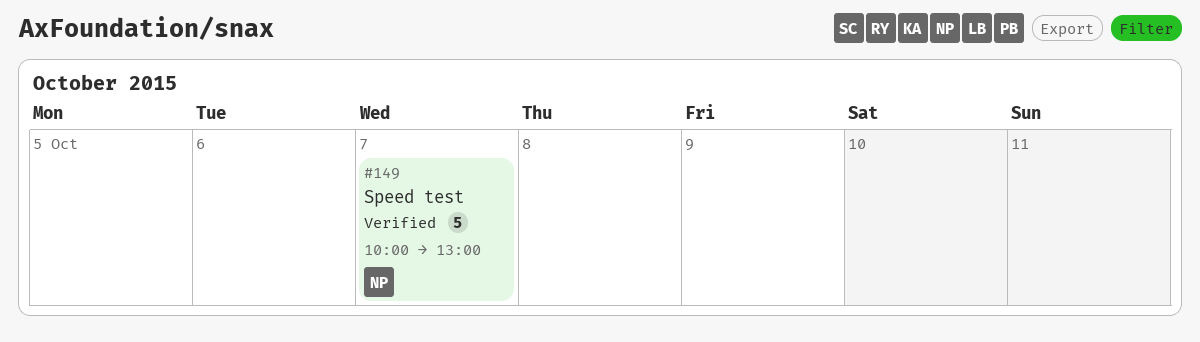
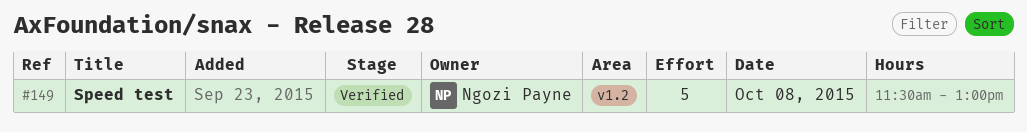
#149, day: Oct 7 -> Oct 8
#149, begins: 10:00 -> 11:30

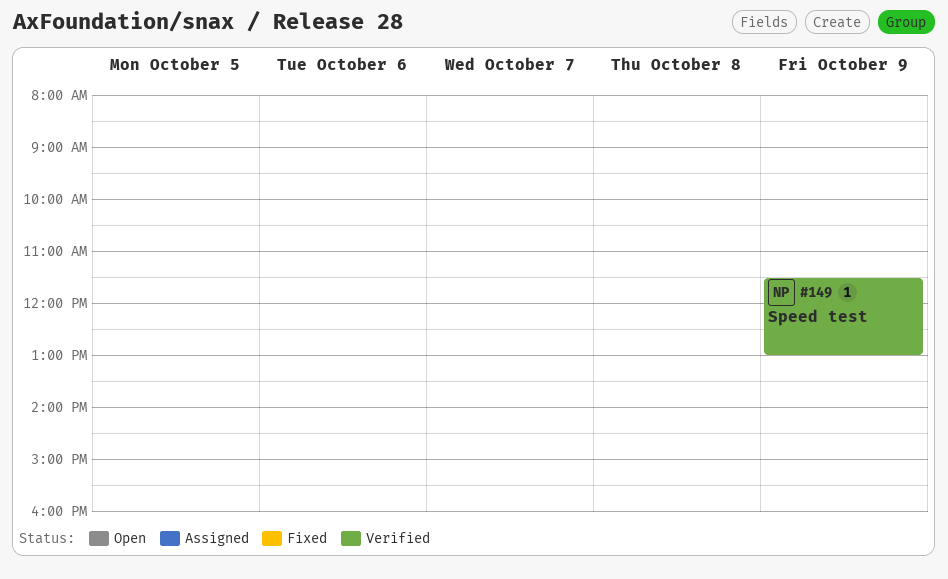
#149, estimate: 5 -> 1
#149, day: Oct 8 -> Oct 9

